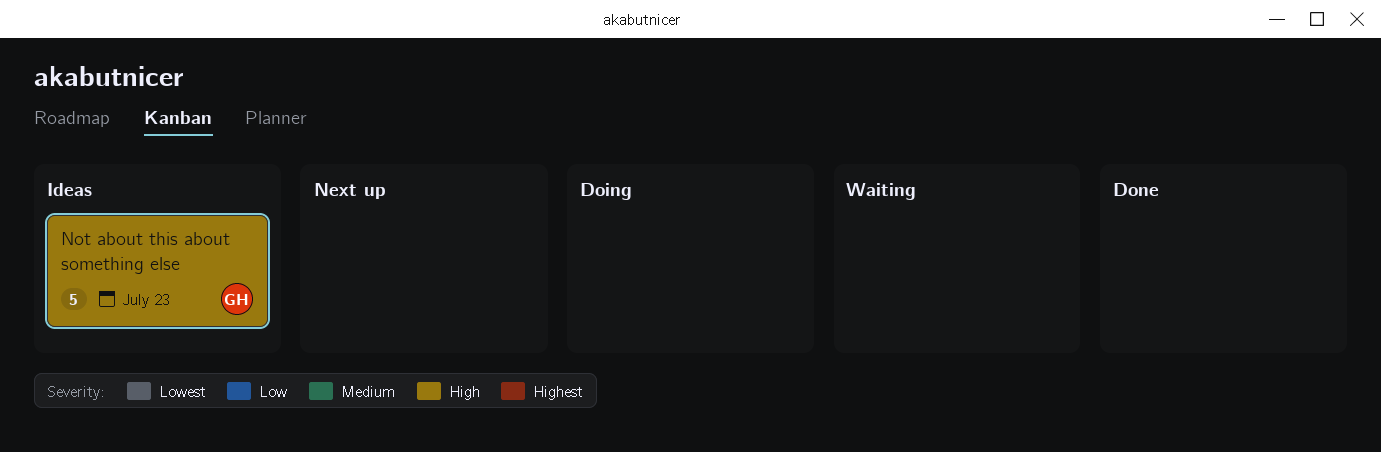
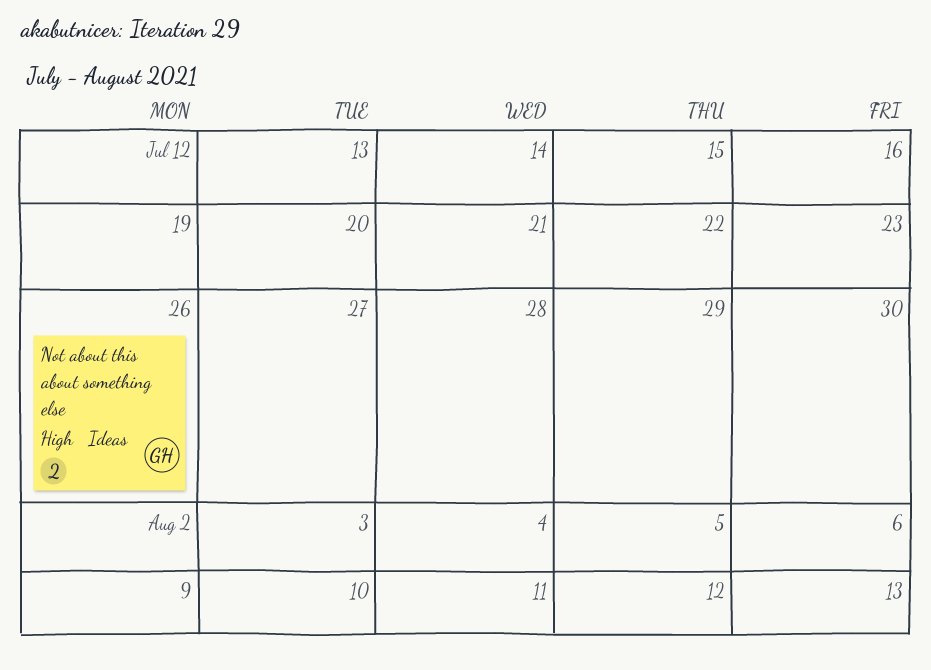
Not about this about something else, estimate: 5 -> 2
Not about this about something else, due: Jul 23 -> Jul 26

